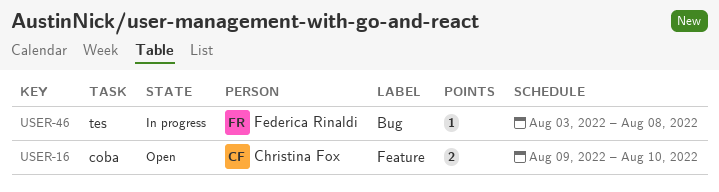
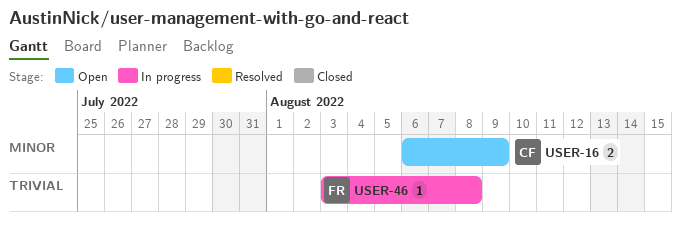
USER-16, start: Aug 9 -> Aug 6
USER-16, due: Aug 10 -> Aug 9

